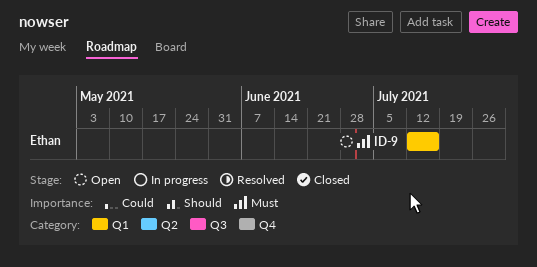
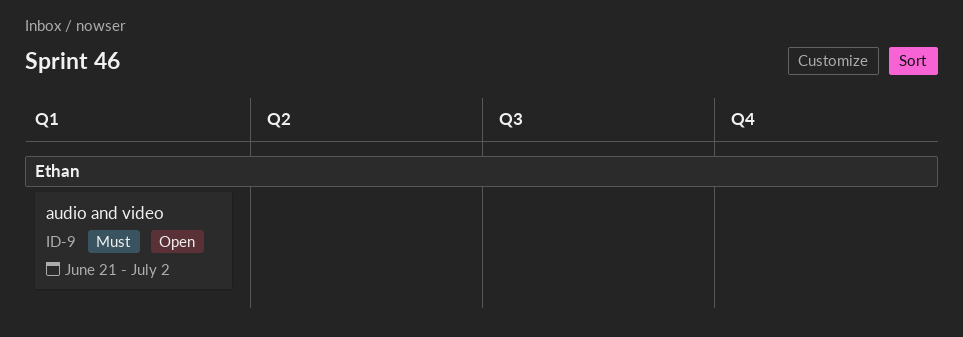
ID-9, start: Jul 12 -> Jun 21
ID-9, due: Jul 16 -> Jul 2

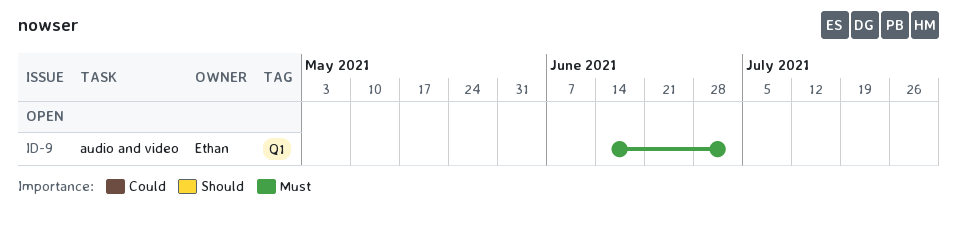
ID-9, start: Jun 21 -> Jun 14

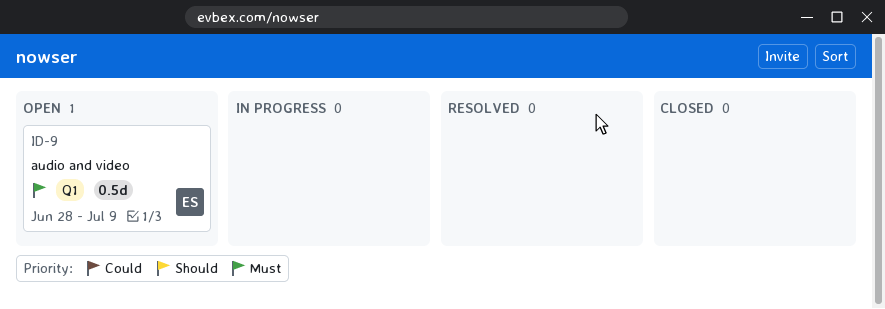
ID-9, start: Jun 14 -> Jun 28
ID-9, due: Jul 2 -> Jul 9

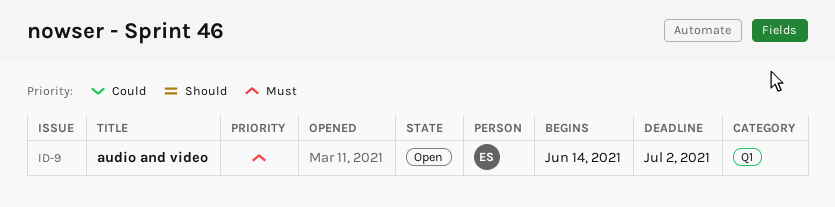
ID-9, start: Jun 28 -> Jun 14
ID-9, due: Jul 9 -> Jul 2

